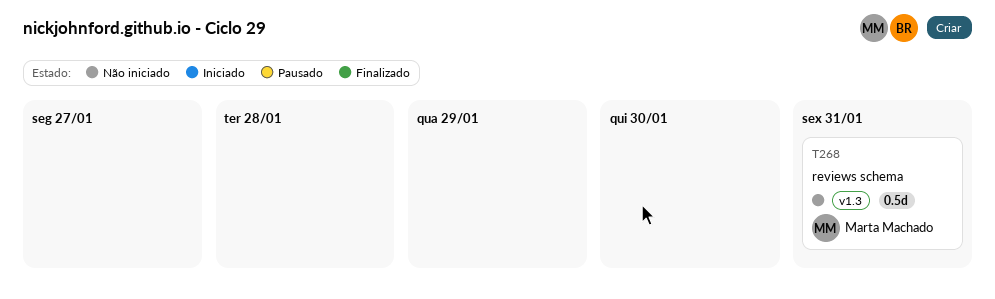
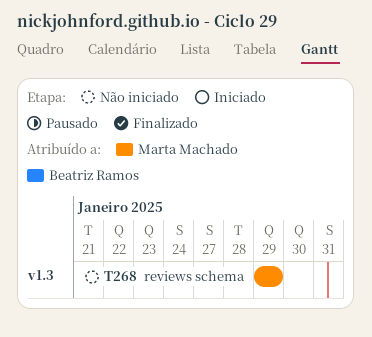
T268, due: Jan 31 -> Jan 29

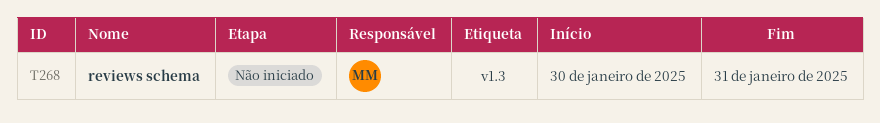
T268, start: Jan 29 -> Jan 30
T268, due: Jan 29 -> Jan 31

